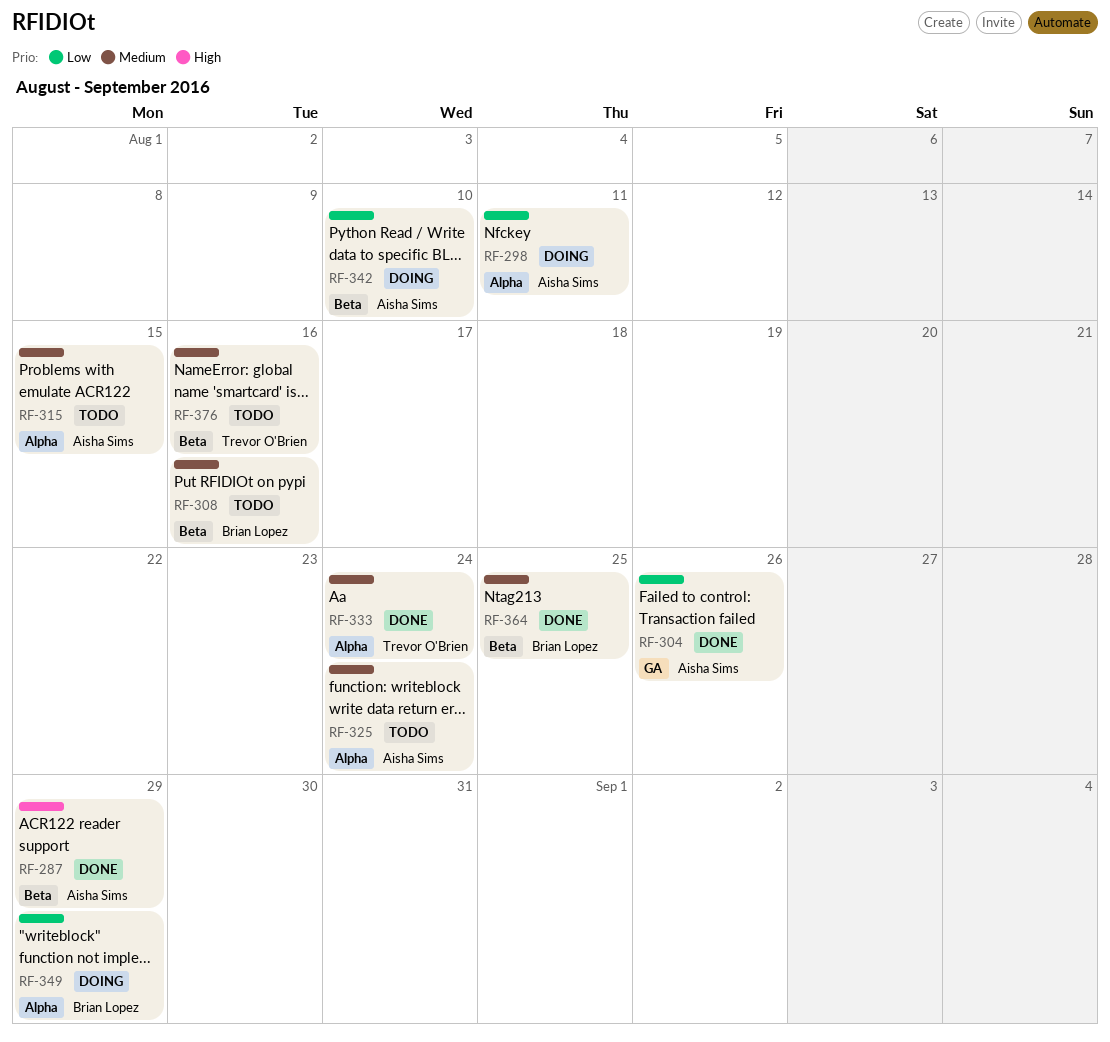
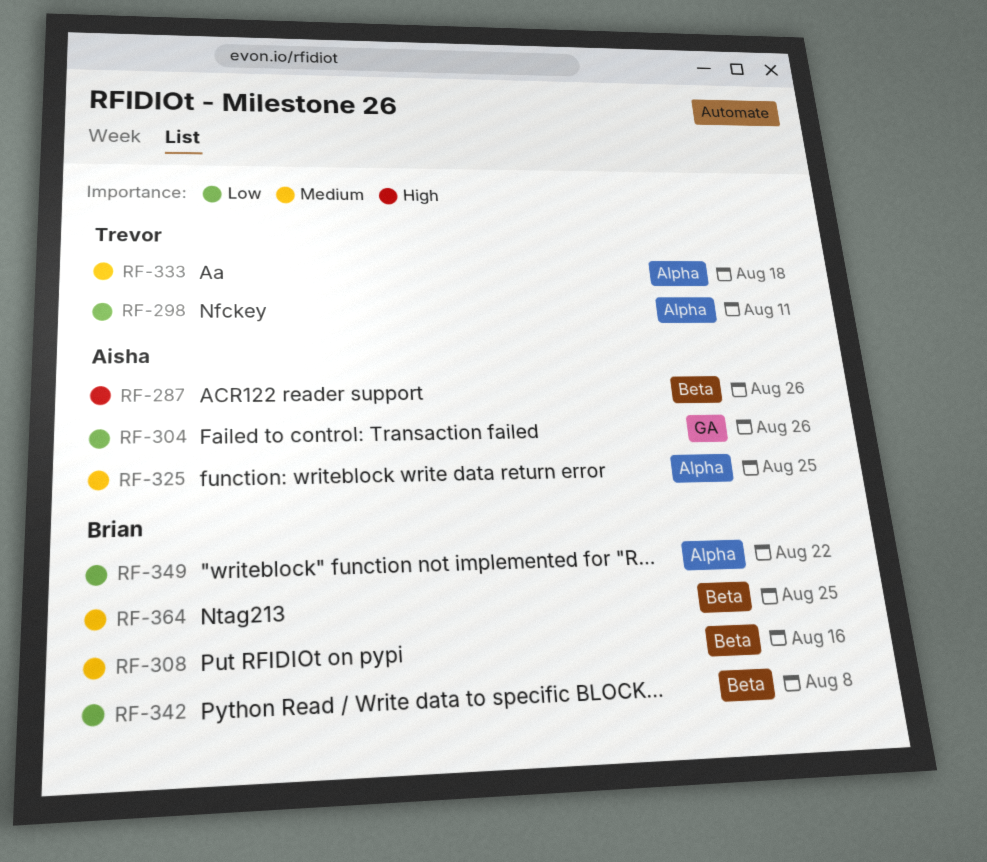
RF-287, due: Aug 29 -> Aug 26
RF-298, owner: Aisha Sims -> Trevor O'Brien
RF-315: present -> none
RF-325, due: Aug 24 -> Aug 25
RF-333, due: Aug 24 -> Aug 18
RF-342, owner: Aisha Sims -> Brian Lopez
RF-342, due: Aug 10 -> Aug 8
RF-349, due: Aug 29 -> Aug 22
RF-376: present -> none

